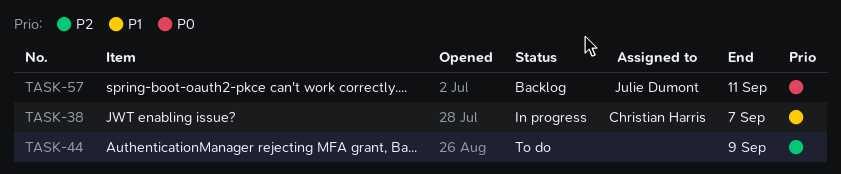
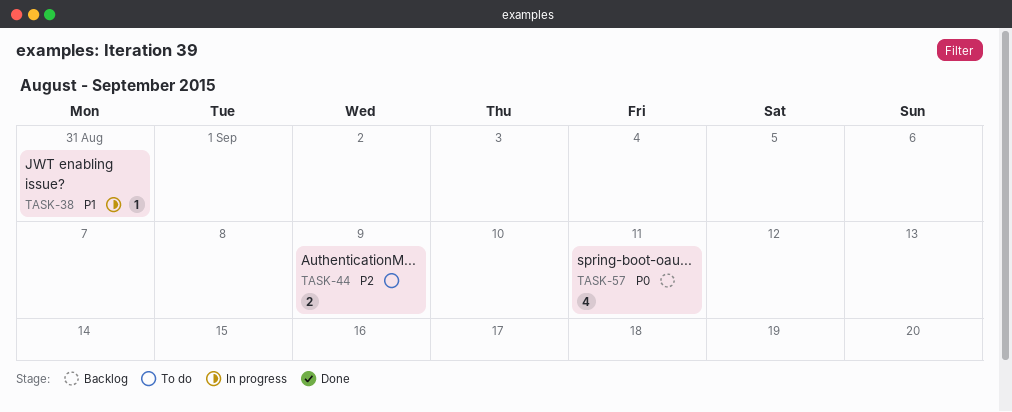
TASK-38, due: Sep 7 -> Aug 31

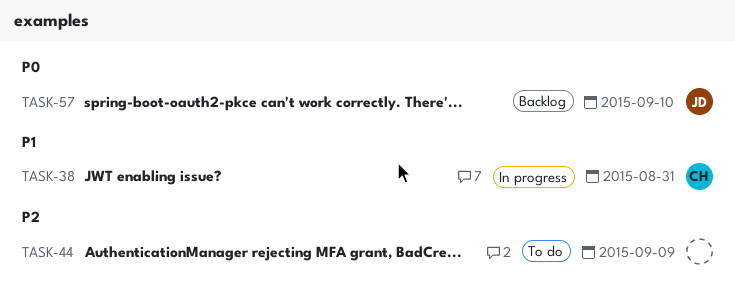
TASK-57, due: Sep 11 -> Sep 10

